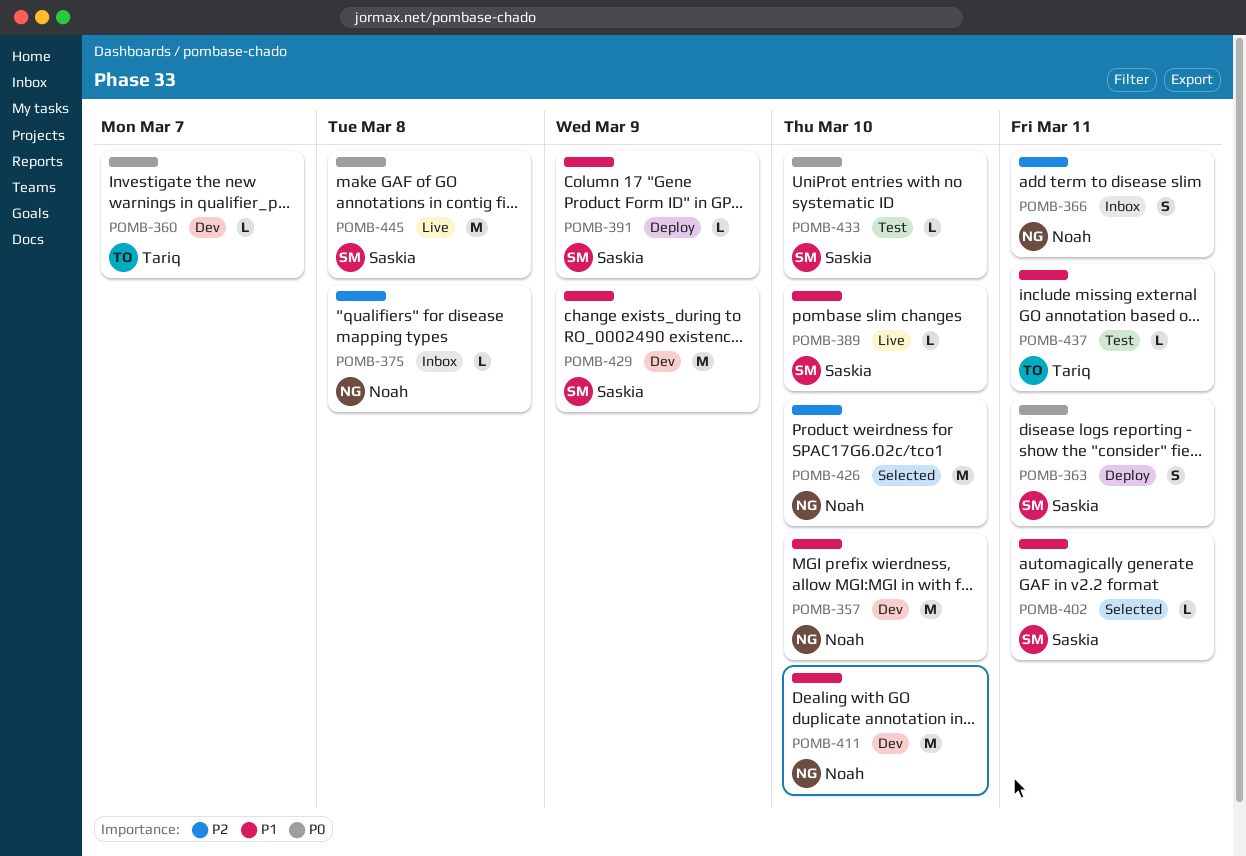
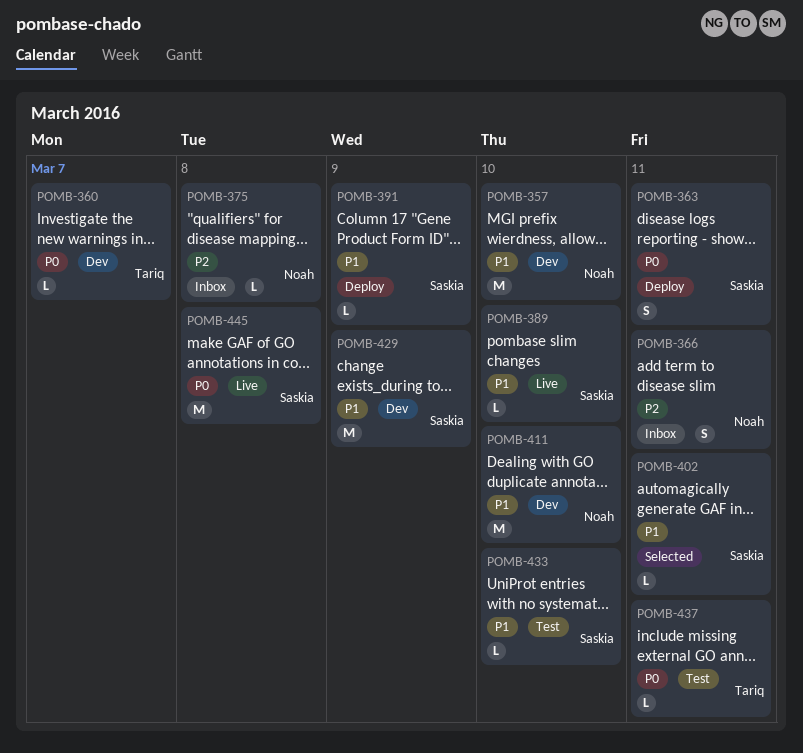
POMB-426: present -> none
POMB-433, priority: P0 -> P1
POMB-437, priority: P1 -> P0

